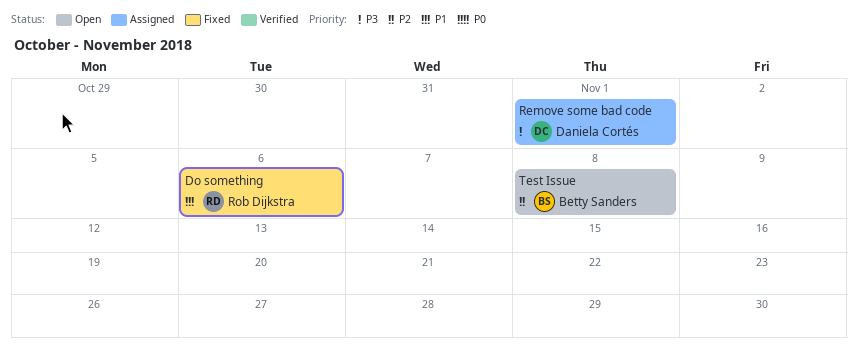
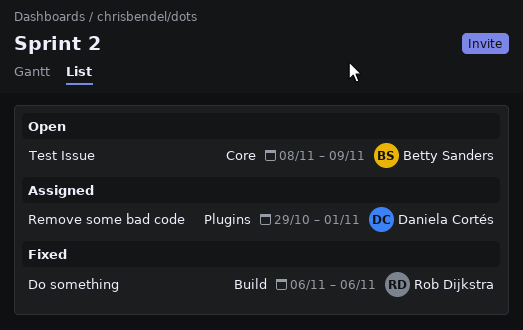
Test Issue, due: Nov 8 -> Nov 9

